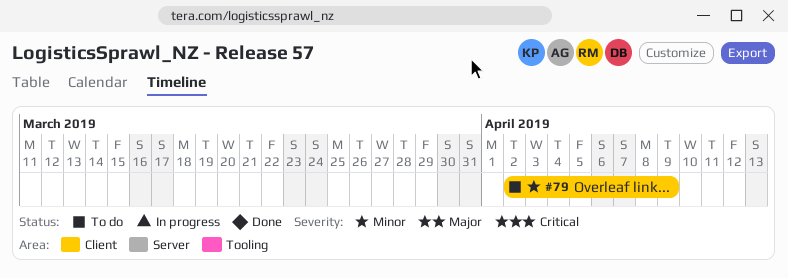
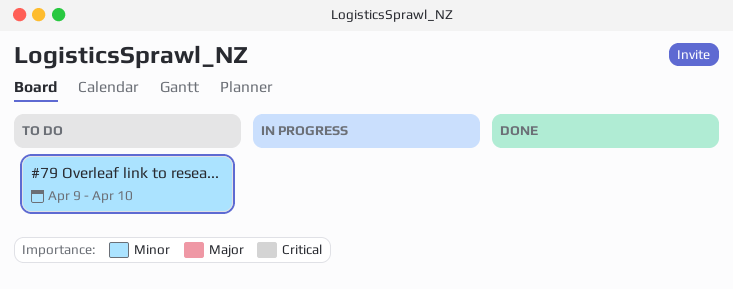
#79, start: Apr 2 -> Apr 9
#79, due: Apr 9 -> Apr 10

